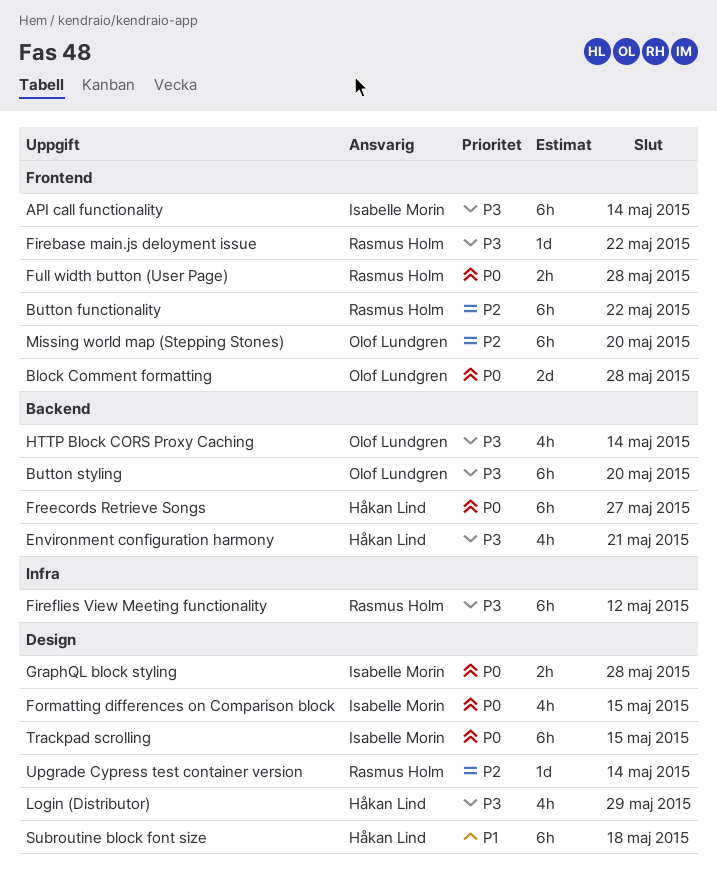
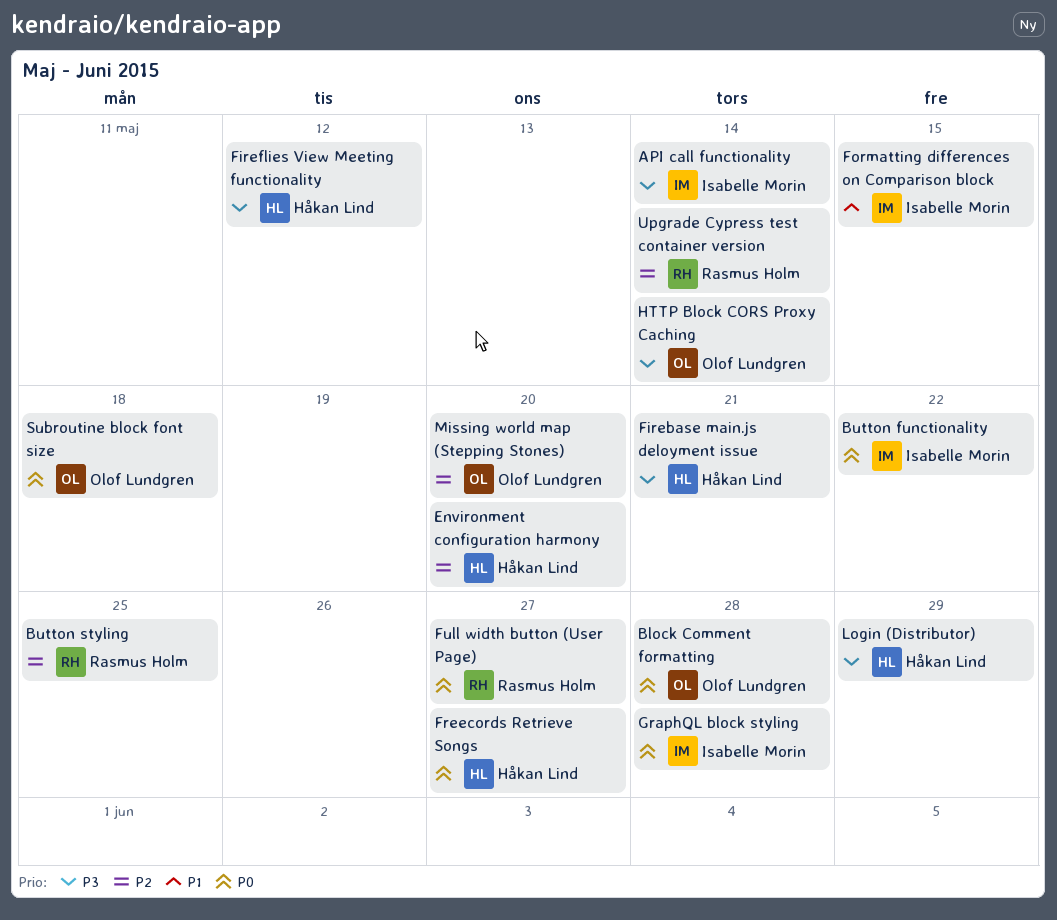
Button functionality, owner: Rasmus Holm -> Isabelle Morin
Button functionality, priority: P2 -> P0
Button styling, owner: Olof Lundgren -> Rasmus Holm
Button styling, priority: P3 -> P2
Button styling, due: May 20 -> May 25
Environment configuration harmony, priority: P3 -> P2
Environment configuration harmony, due: May 21 -> May 20
Firebase main.js deloyment issue, owner: Rasmus Holm -> Håkan Lind
Firebase main.js deloyment issue, due: May 22 -> May 21
Fireflies View Meeting functionality, owner: Rasmus Holm -> Håkan Lind
Formatting differences on Comparison block, priority: P0 -> P1
Full width button (User Page), due: May 28 -> May 27
Subroutine block font size, owner: Håkan Lind -> Olof Lundgren
Subroutine block font size, priority: P1 -> P0
Trackpad scrolling: present -> none

